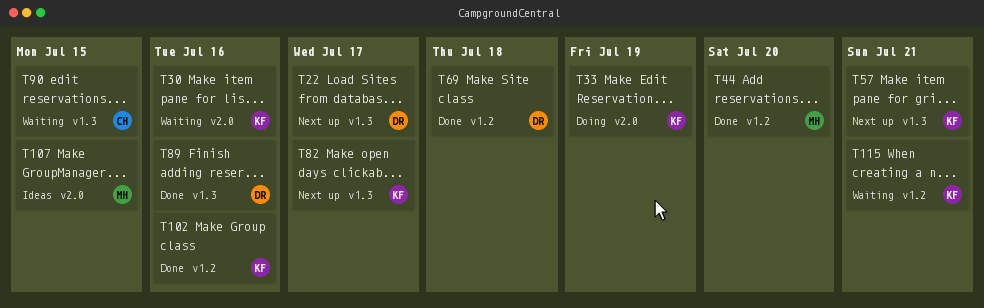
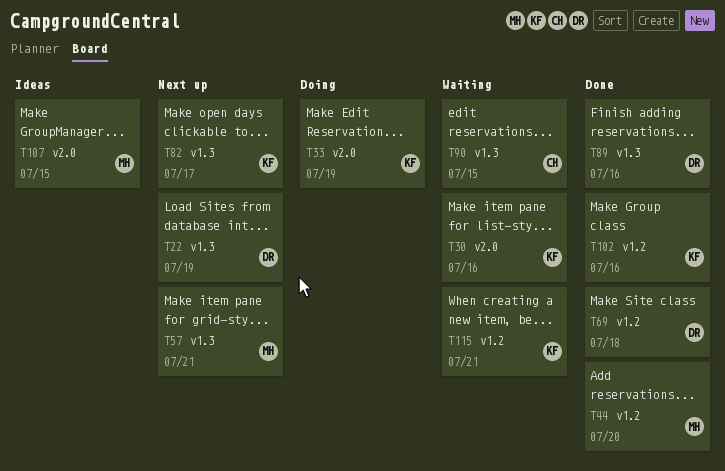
T22, due: Jul 17 -> Jul 19
T57, owner: KF -> MH

